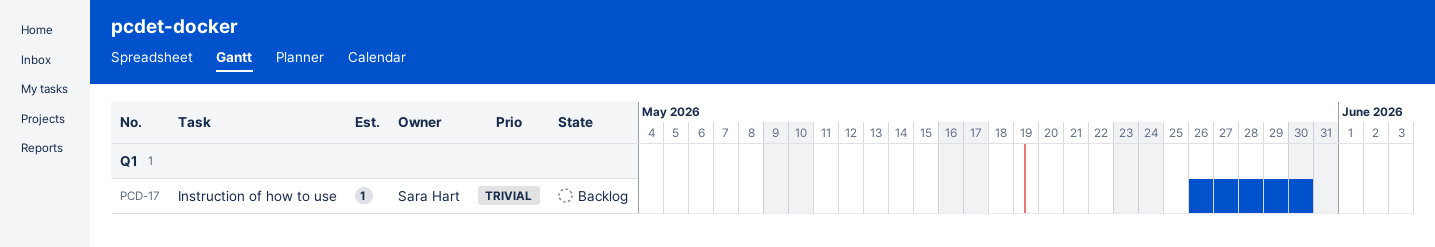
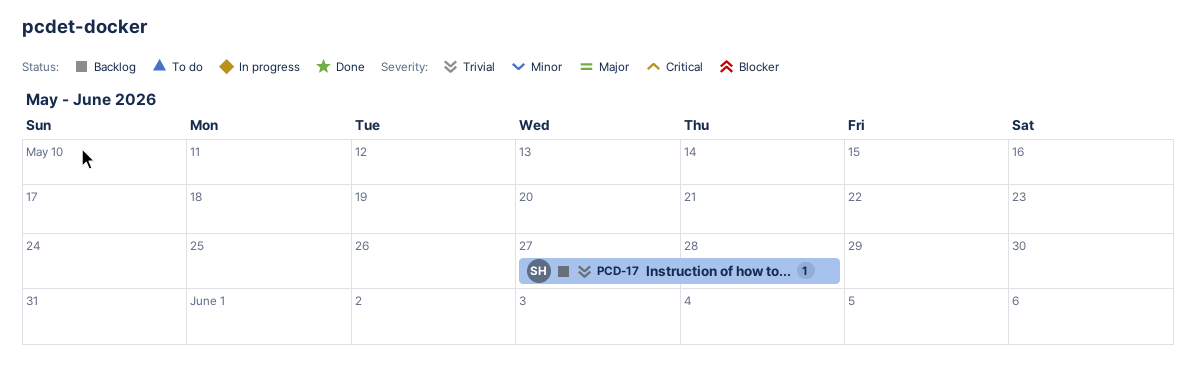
PCD-17, start: May 26 -> May 27
PCD-17, due: May 30 -> May 28

